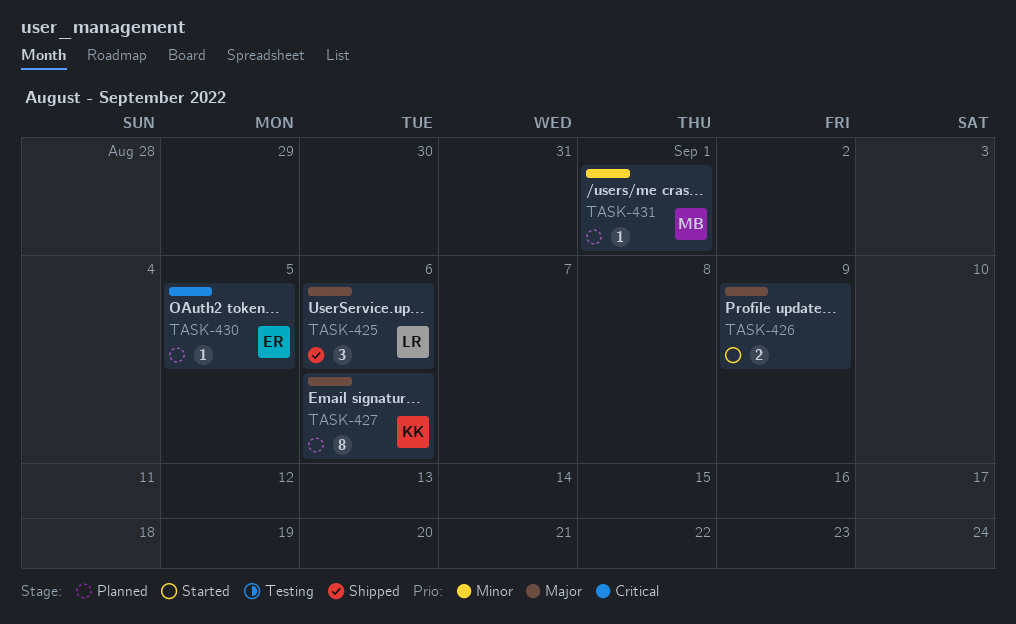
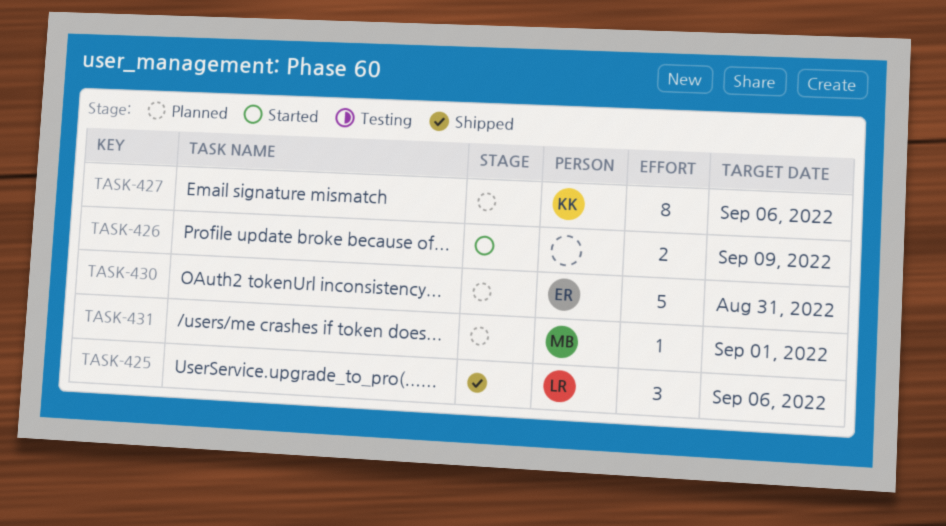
TASK-430, estimate: 1 -> 5
TASK-430, due: Sep 5 -> Aug 31

